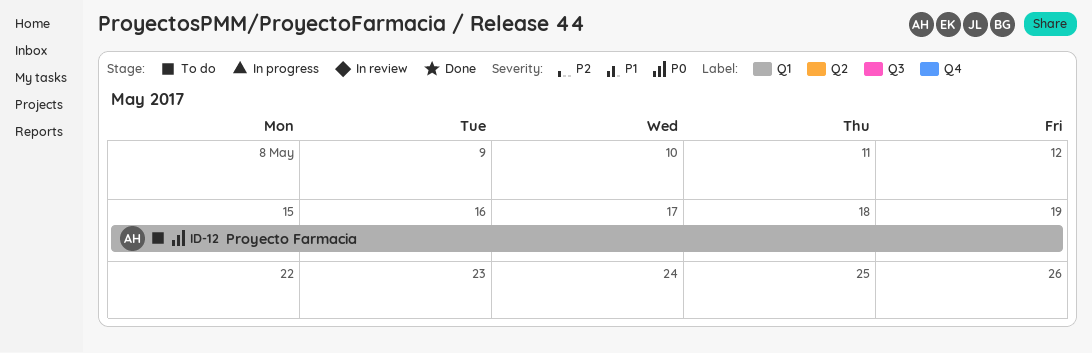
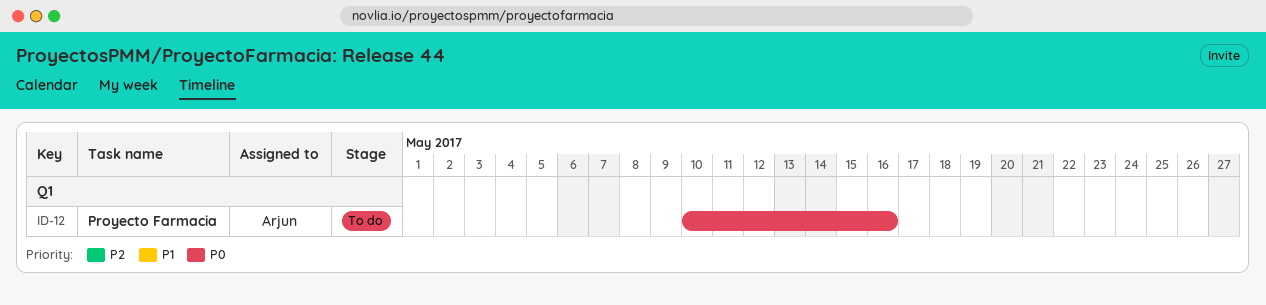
ID-12, start: May 15 -> May 10
ID-12, due: May 19 -> May 16

